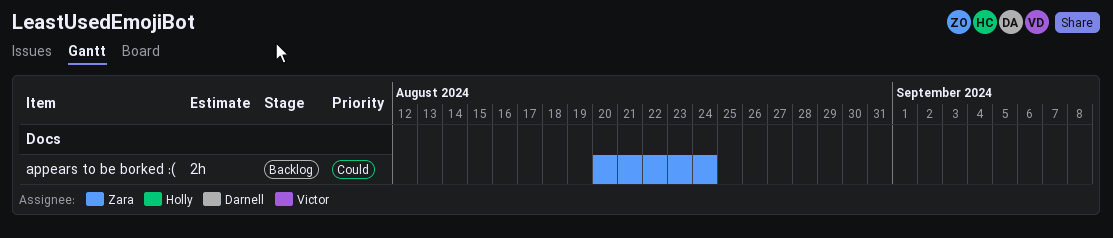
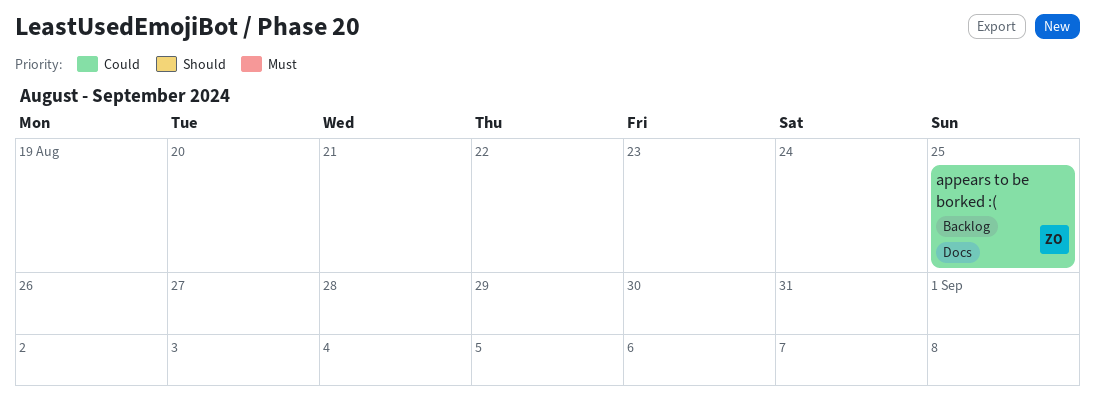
appears to be borked :(, due: Aug 24 -> Aug 25

